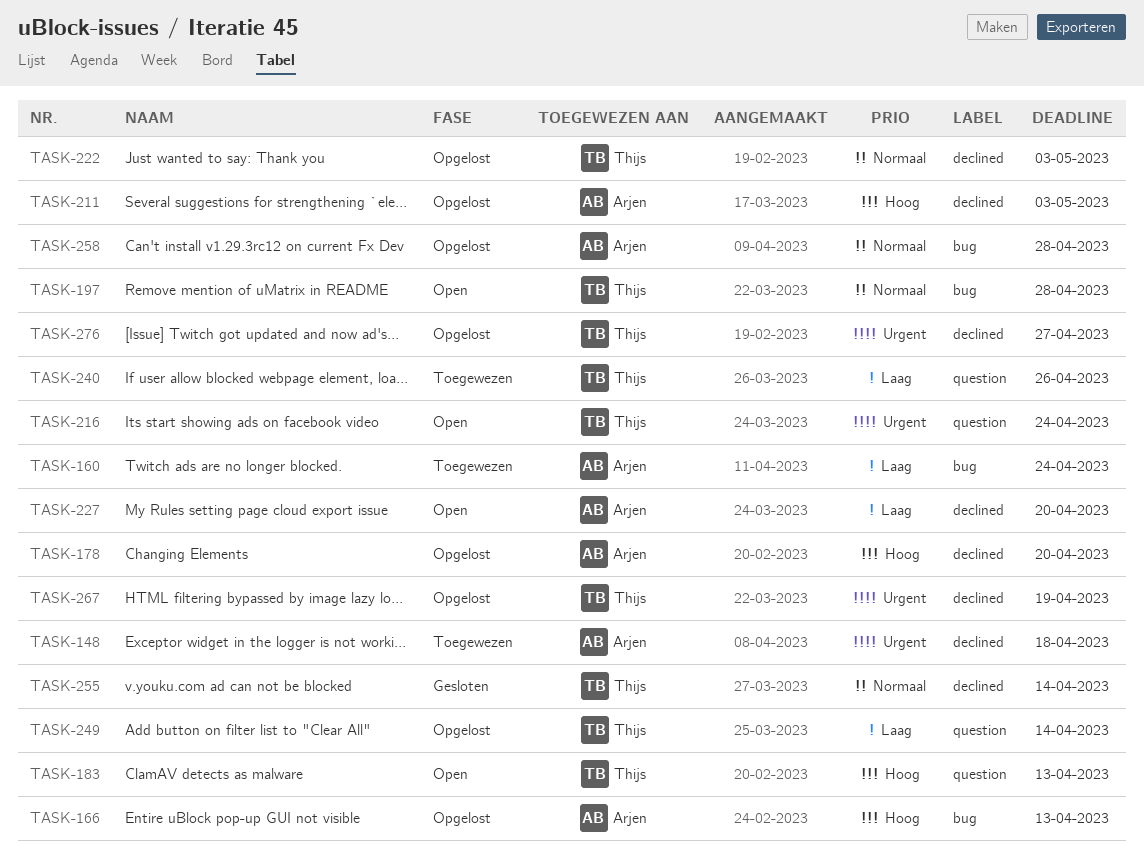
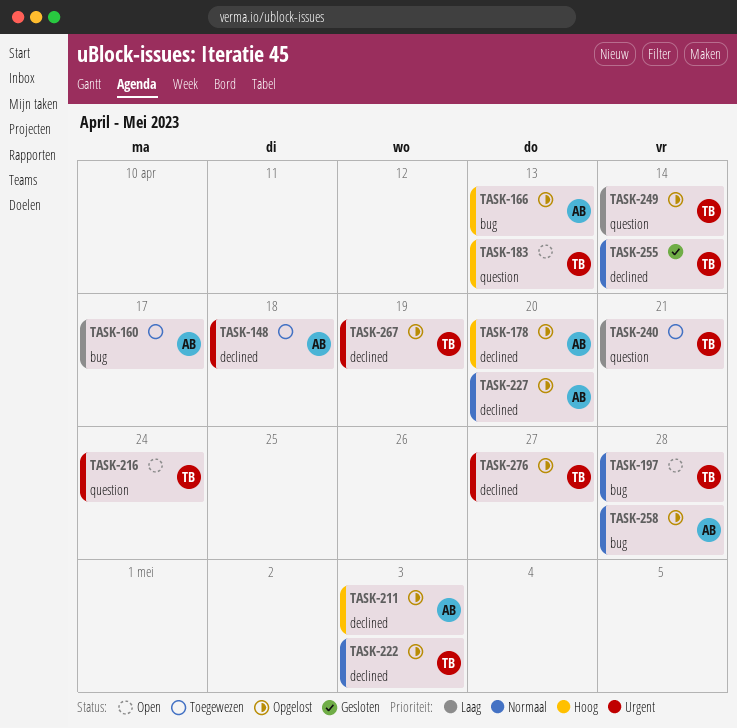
TASK-160, due: Apr 24 -> Apr 17
TASK-227, status: Open -> Opgelost
TASK-227, priority: Laag -> Normaal
TASK-240, due: Apr 26 -> Apr 21

